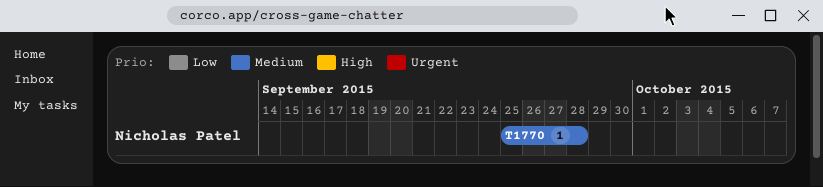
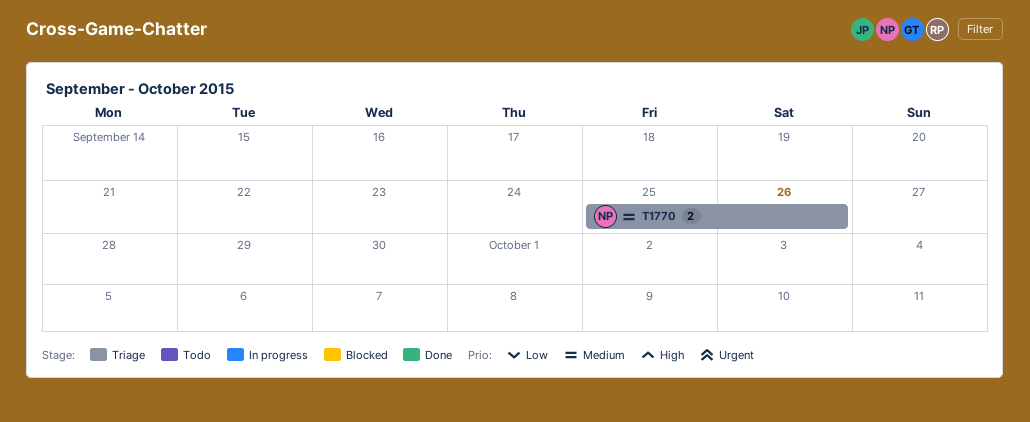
T1770, estimate: 1 -> 2
T1770, due: Sep 28 -> Sep 26

